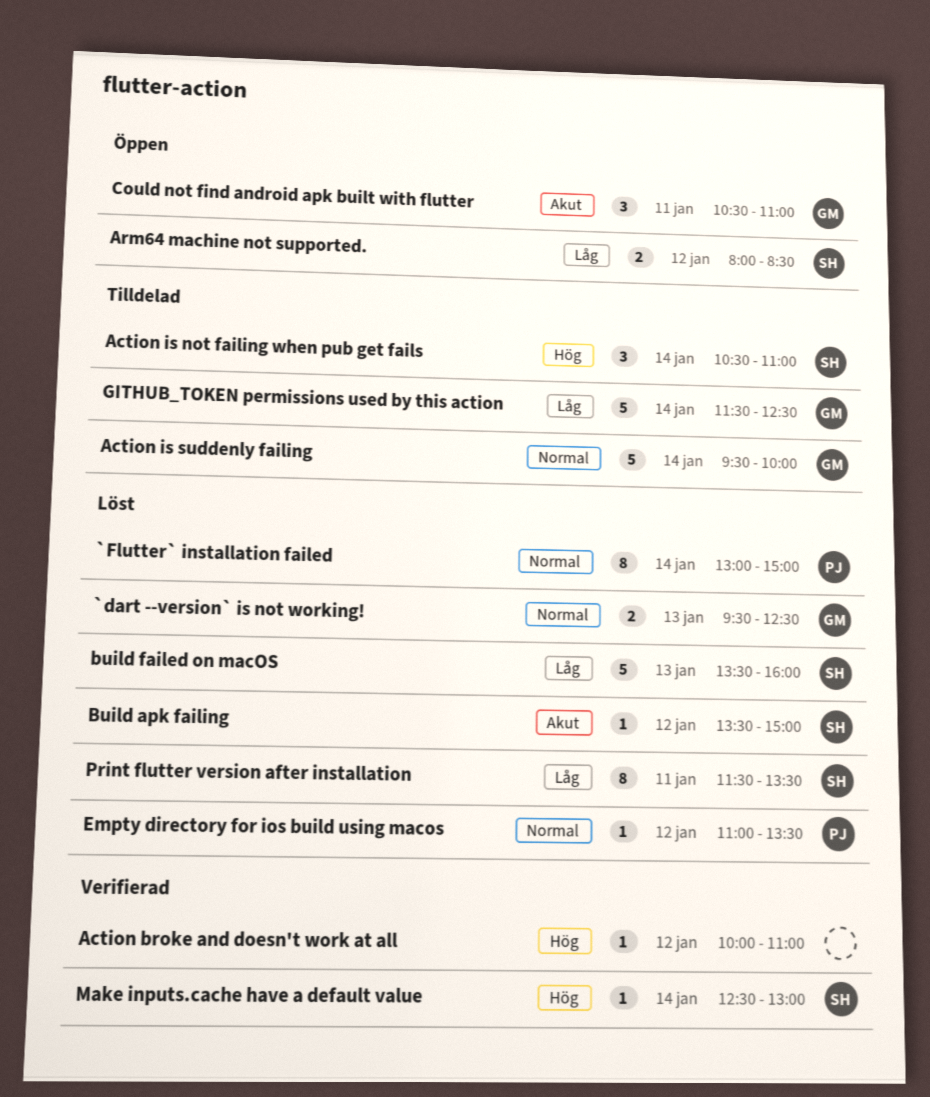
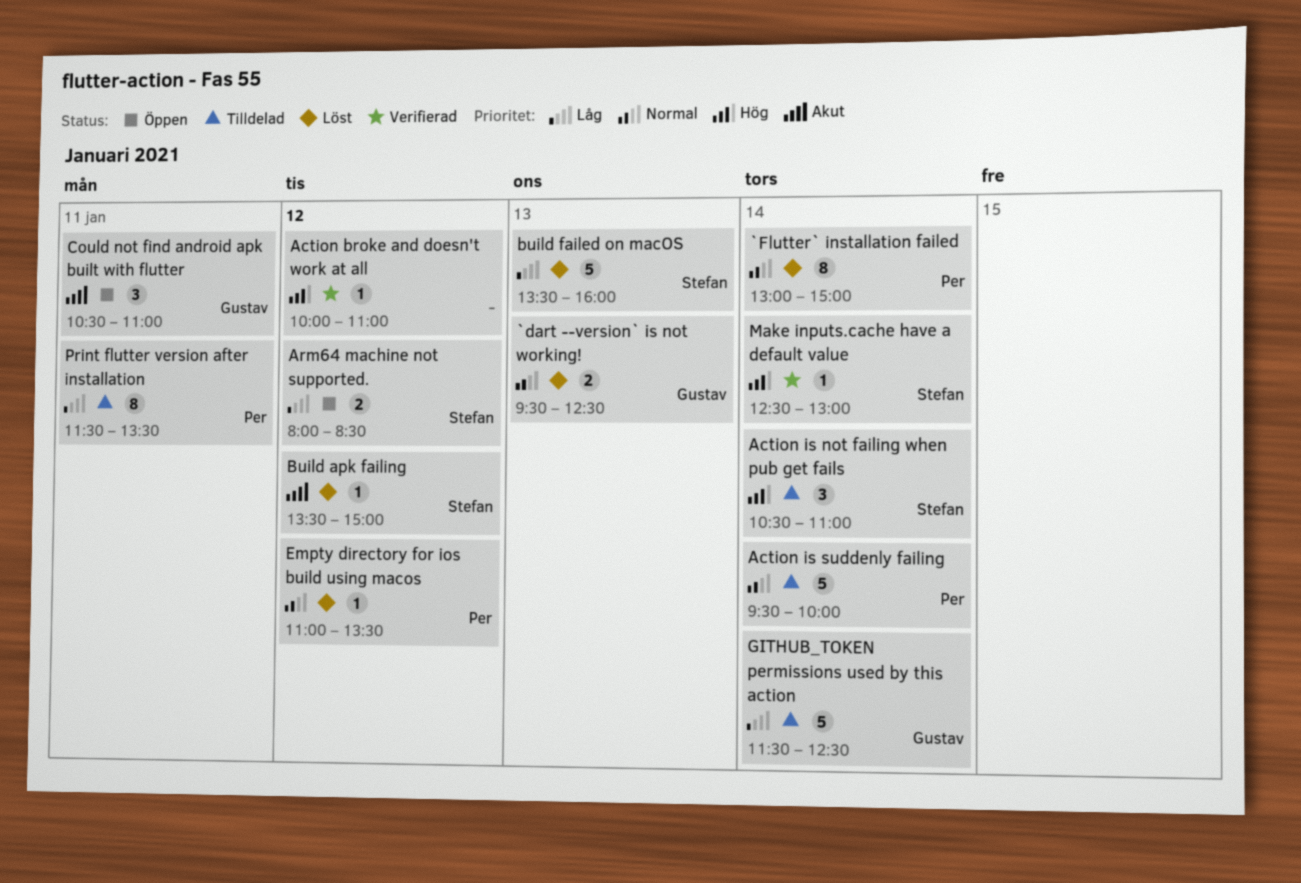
Action is suddenly failing, owner: Gustav -> Per
Print flutter version after installation, status: Löst -> Tilldelad
Print flutter version after installation, owner: Stefan -> Per

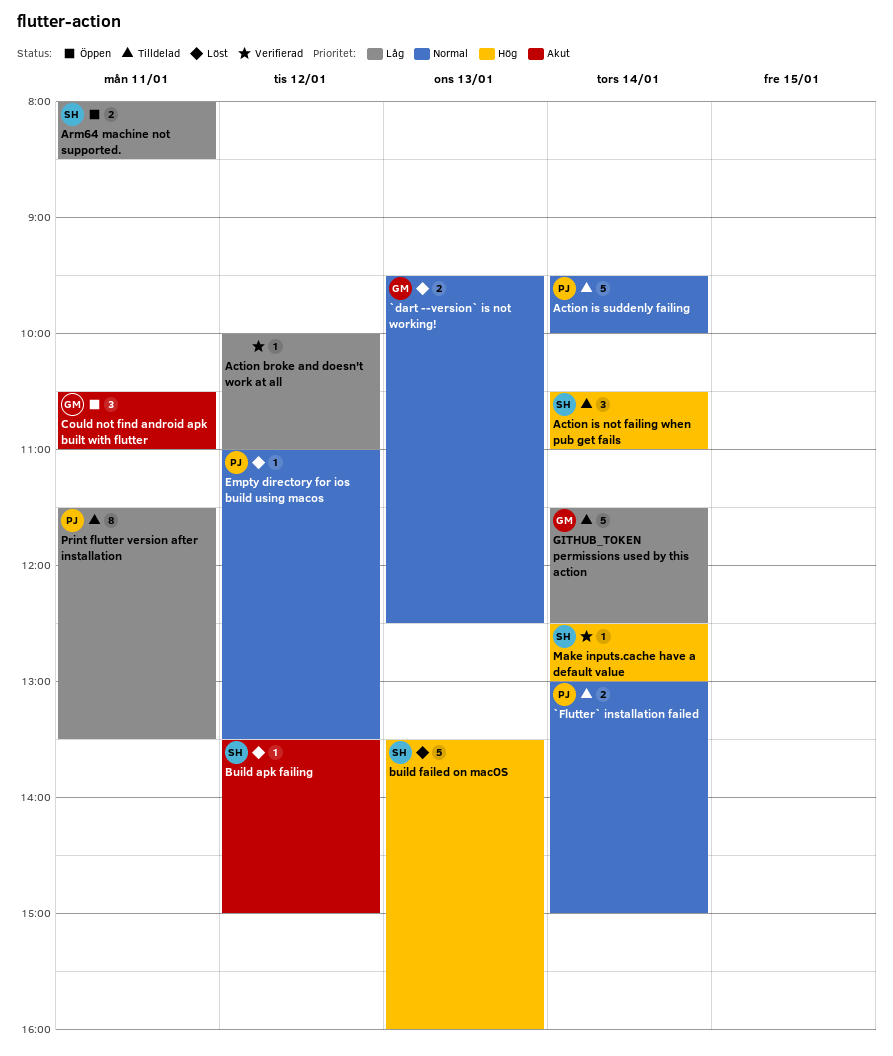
`Flutter` installation failed, status: Löst -> Tilldelad
`Flutter` installation failed, estimate: 8 -> 2
Action broke and doesn't work at all, priority: Hög -> Låg
Arm64 machine not supported., day: Jan 12 -> Jan 11
build failed on macOS, priority: Låg -> Hög

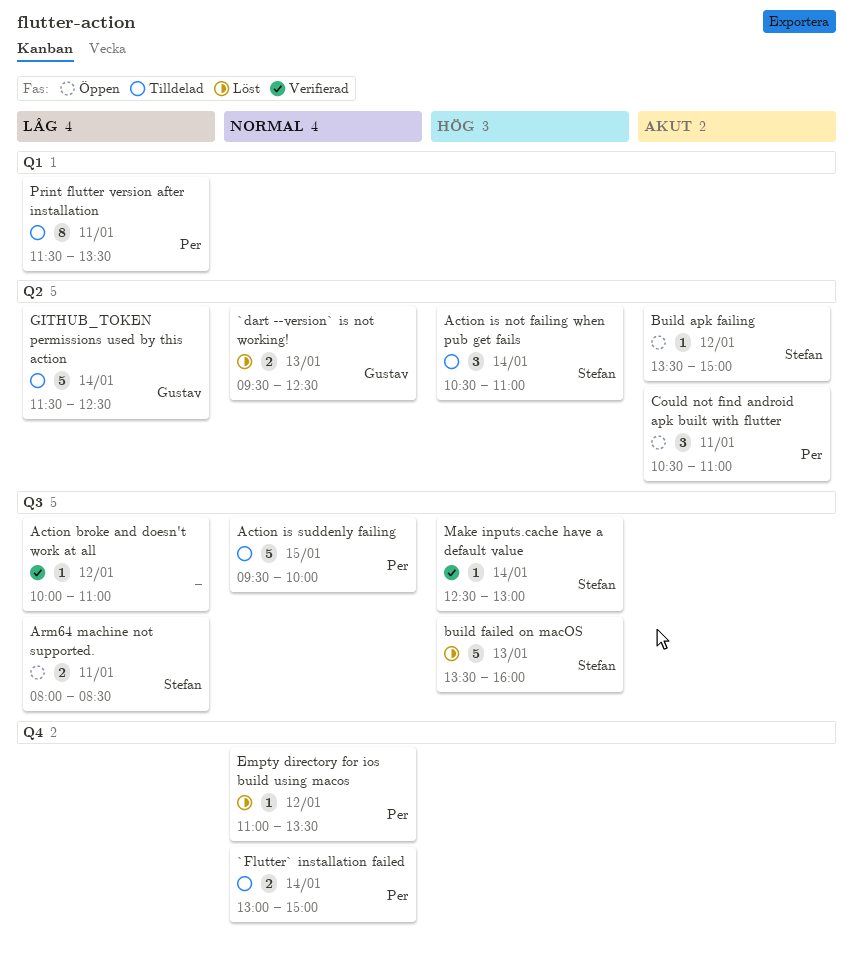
Action is suddenly failing, day: Jan 14 -> Jan 15
Build apk failing, status: Löst -> Öppen
Could not find android apk built with flutter, owner: Gustav -> Per

